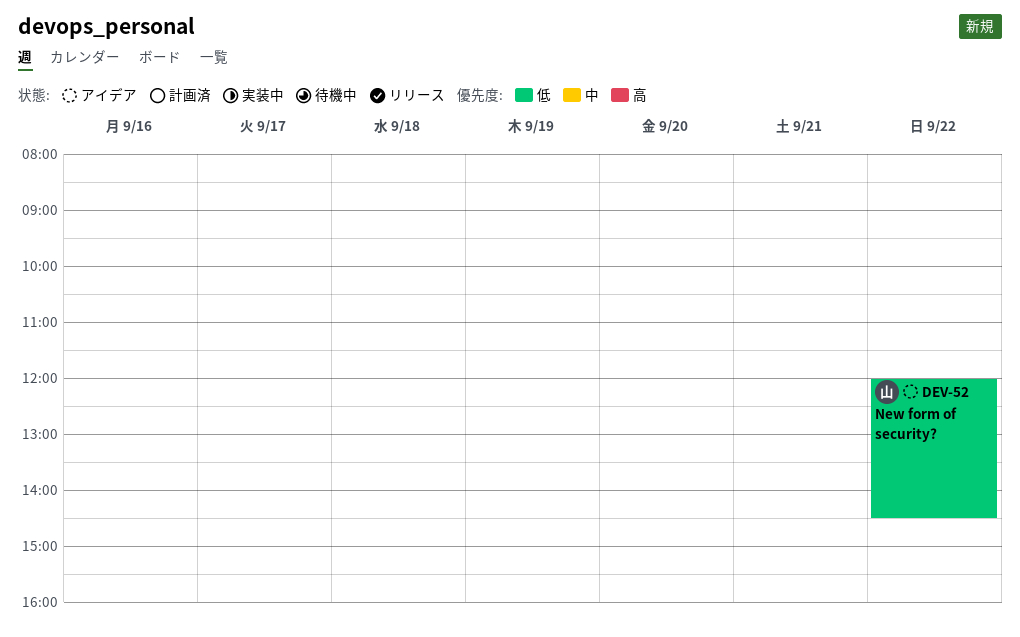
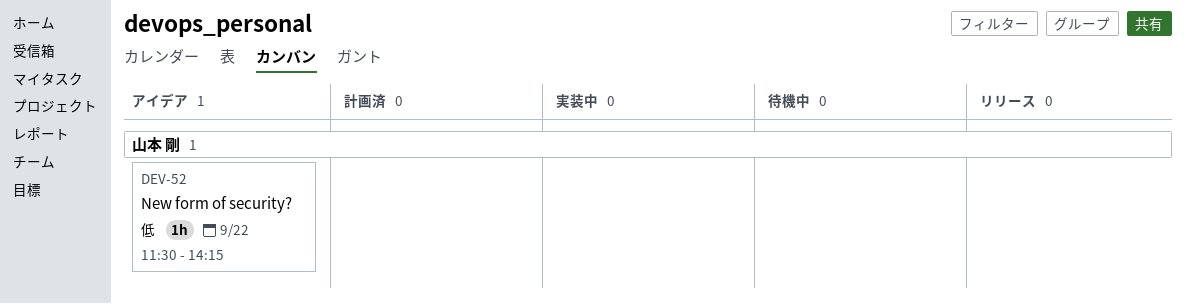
DEV-52, begins: 12:00 -> 11:30
DEV-52, ends: 14:30 -> 14:15

